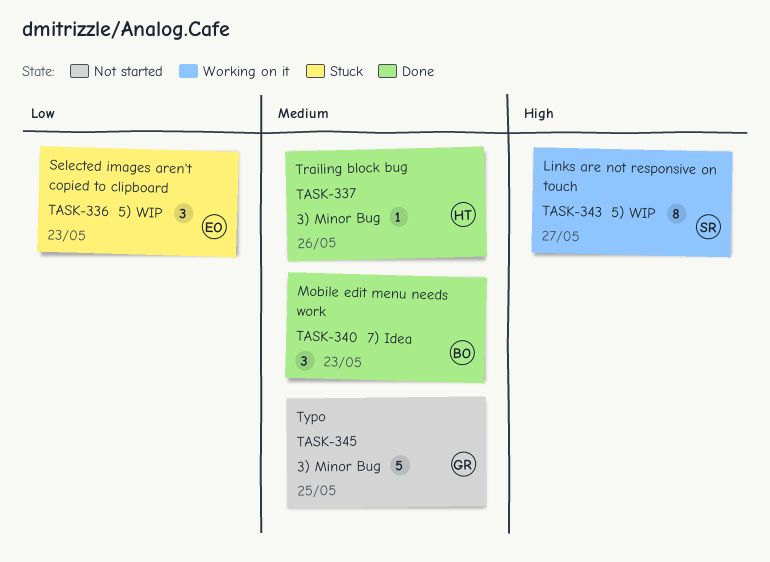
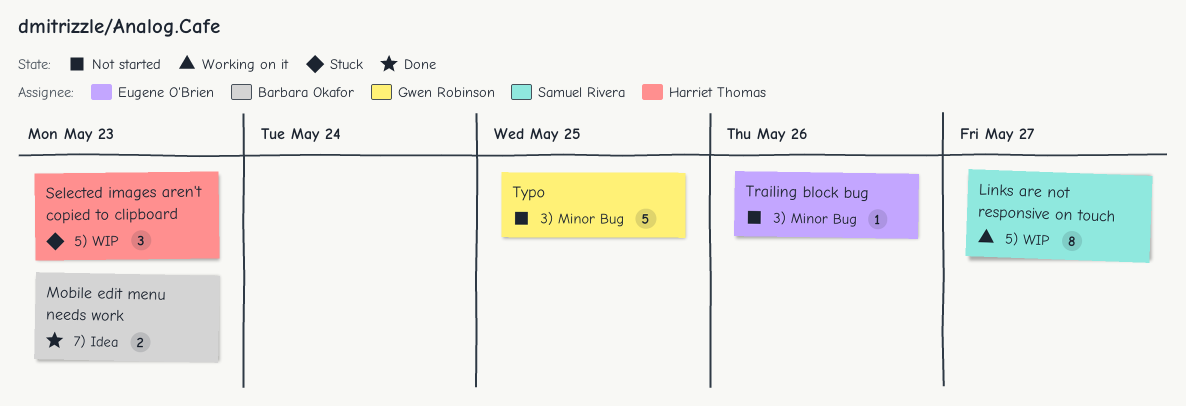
Mobile edit menu needs work, estimate: 3 -> 2
Selected images aren't copied to clipboard, owner: Eugene O'Brien -> Harriet Thomas
Trailing block bug, status: Done -> Not started
Trailing block bug, owner: Harriet Thomas -> Eugene O'Brien

